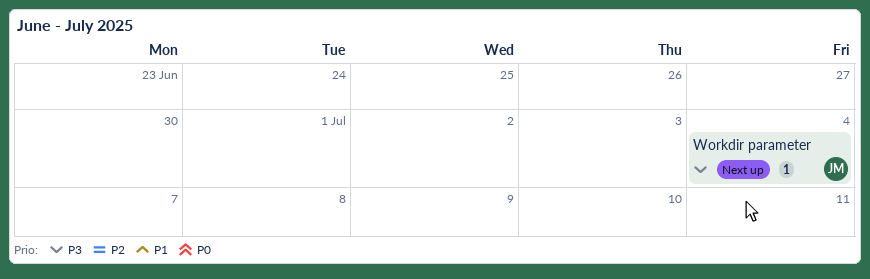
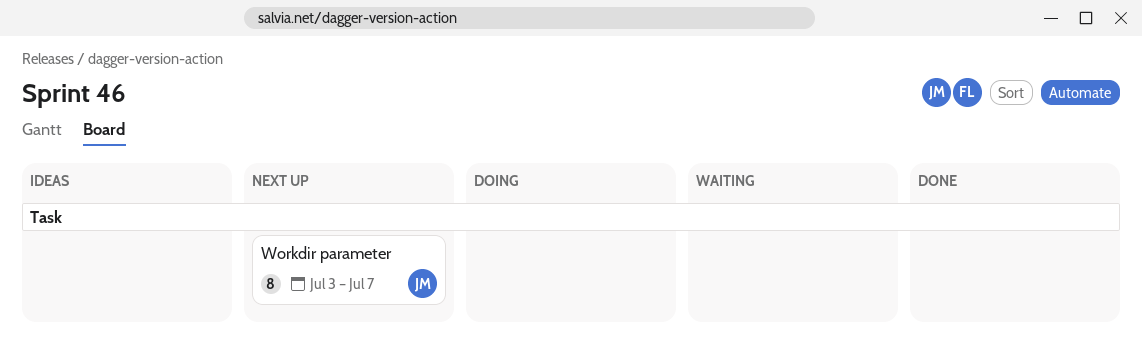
Workdir parameter, estimate: 1 -> 8
Workdir parameter, due: Jul 4 -> Jul 7

